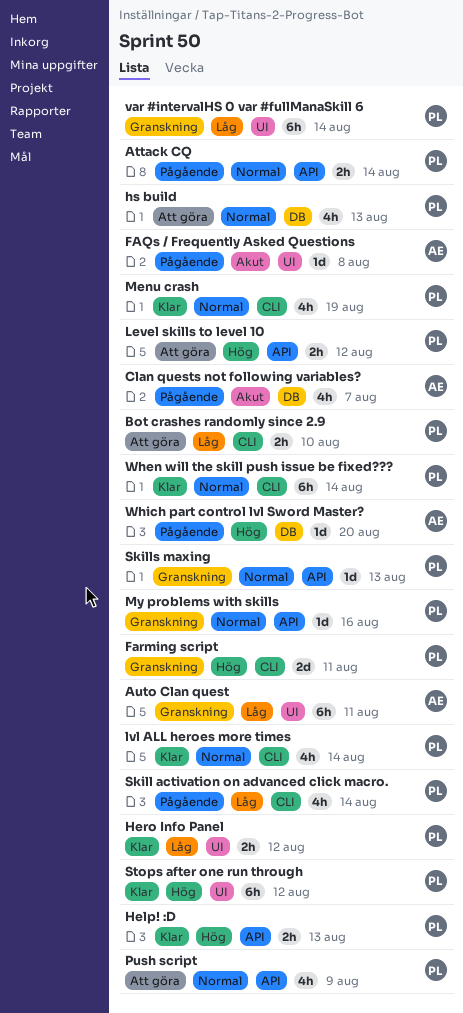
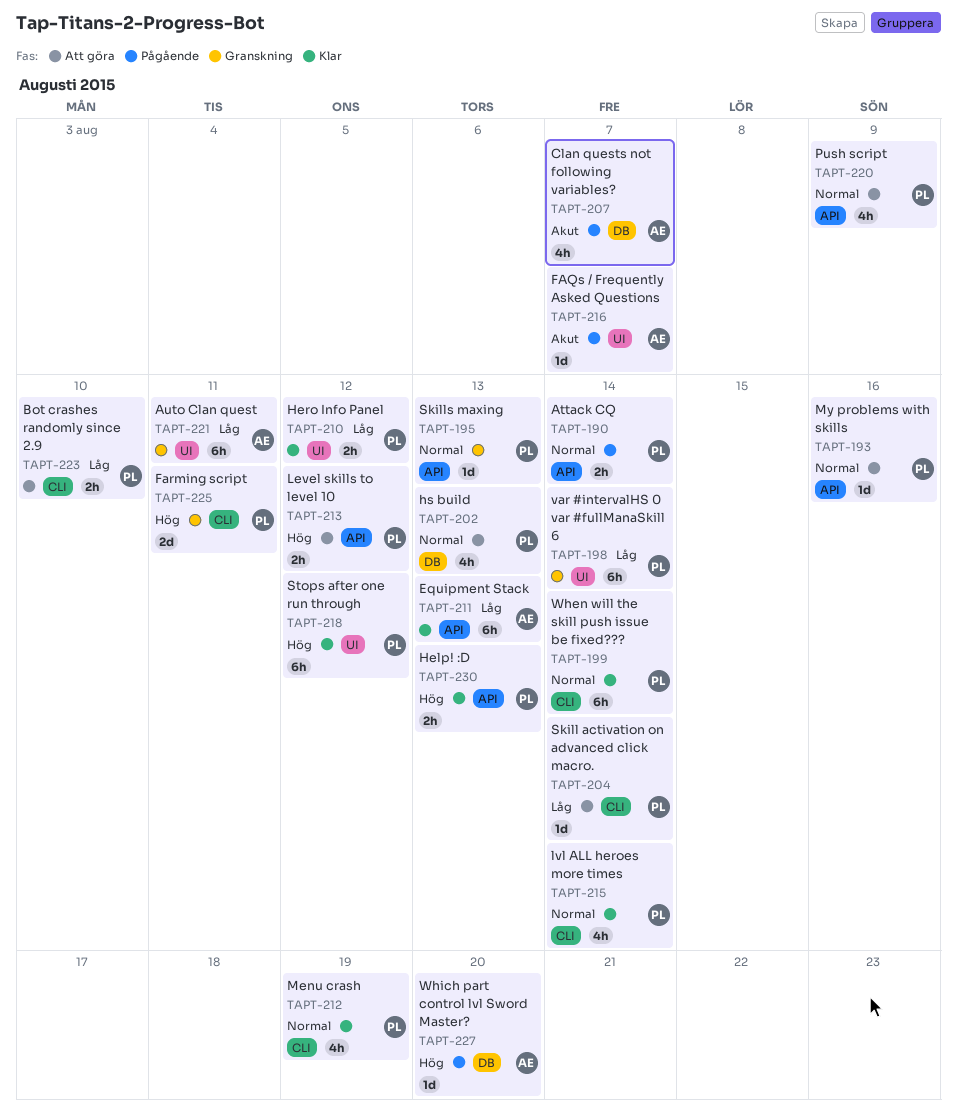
Equipment Stack: none -> present
FAQs / Frequently Asked Questions, due: Aug 8 -> Aug 7
My problems with skills, status: Granskning -> Att göra
Skill activation on advanced click macro., status: Pågående -> Att göra
Skill activation on advanced click macro., estimate: 4h -> 1d

